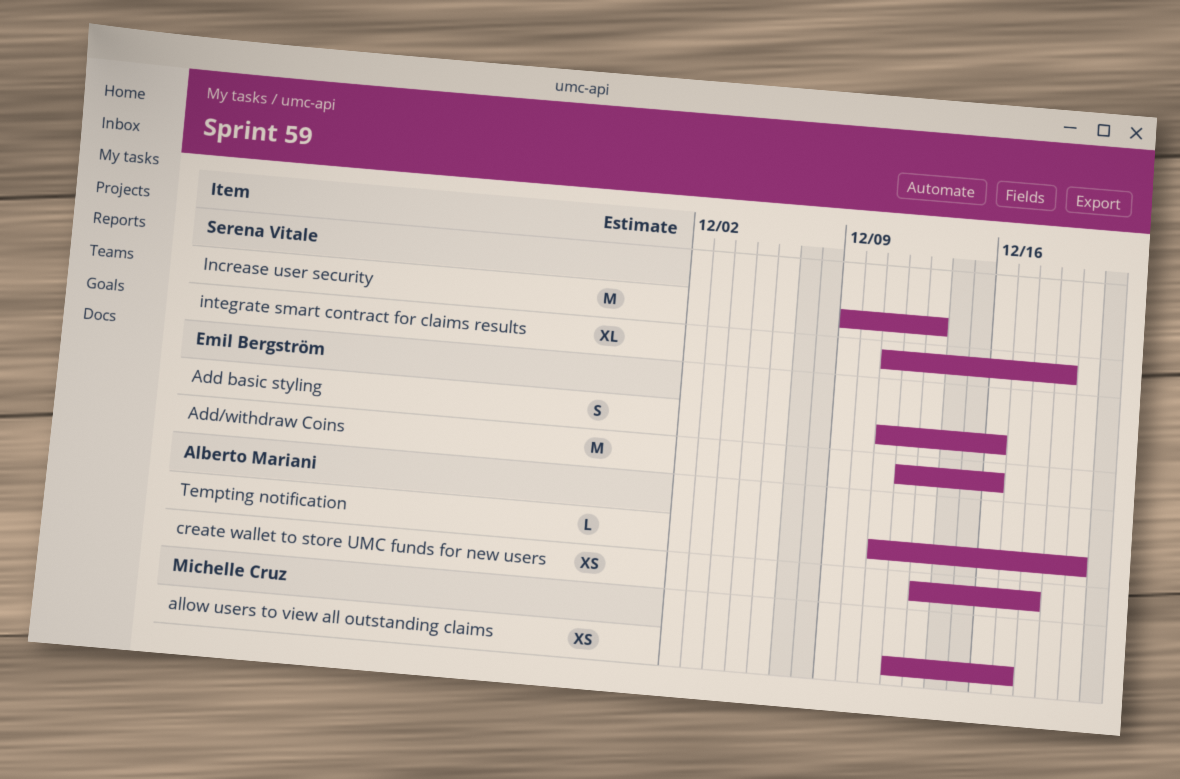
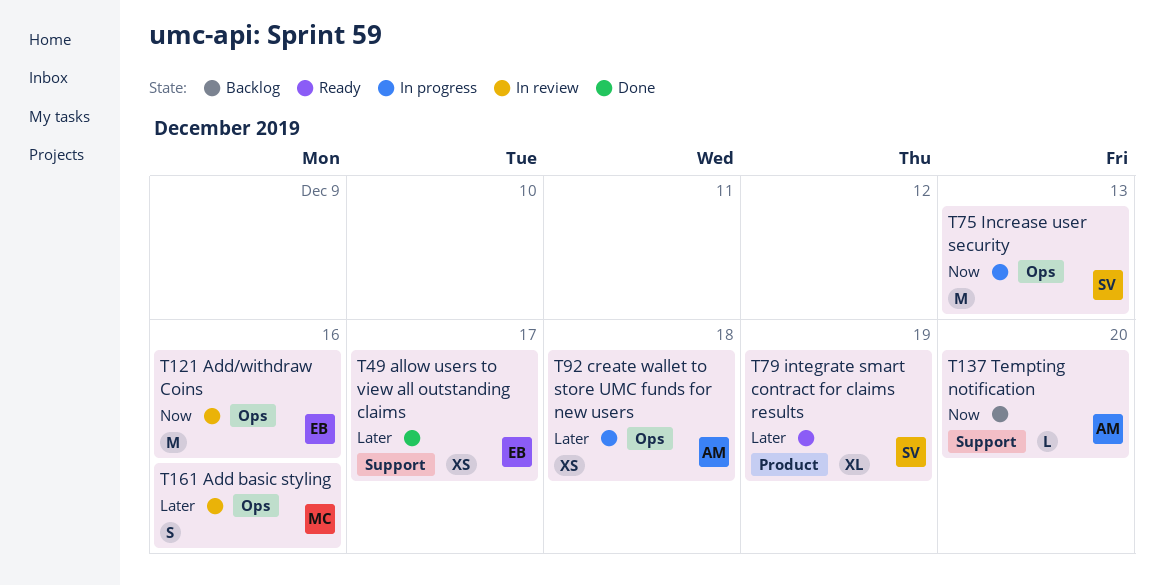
Add basic styling, owner: Emil Bergström -> Michelle Cruz
allow users to view all outstanding claims, owner: Michelle Cruz -> Emil Bergström

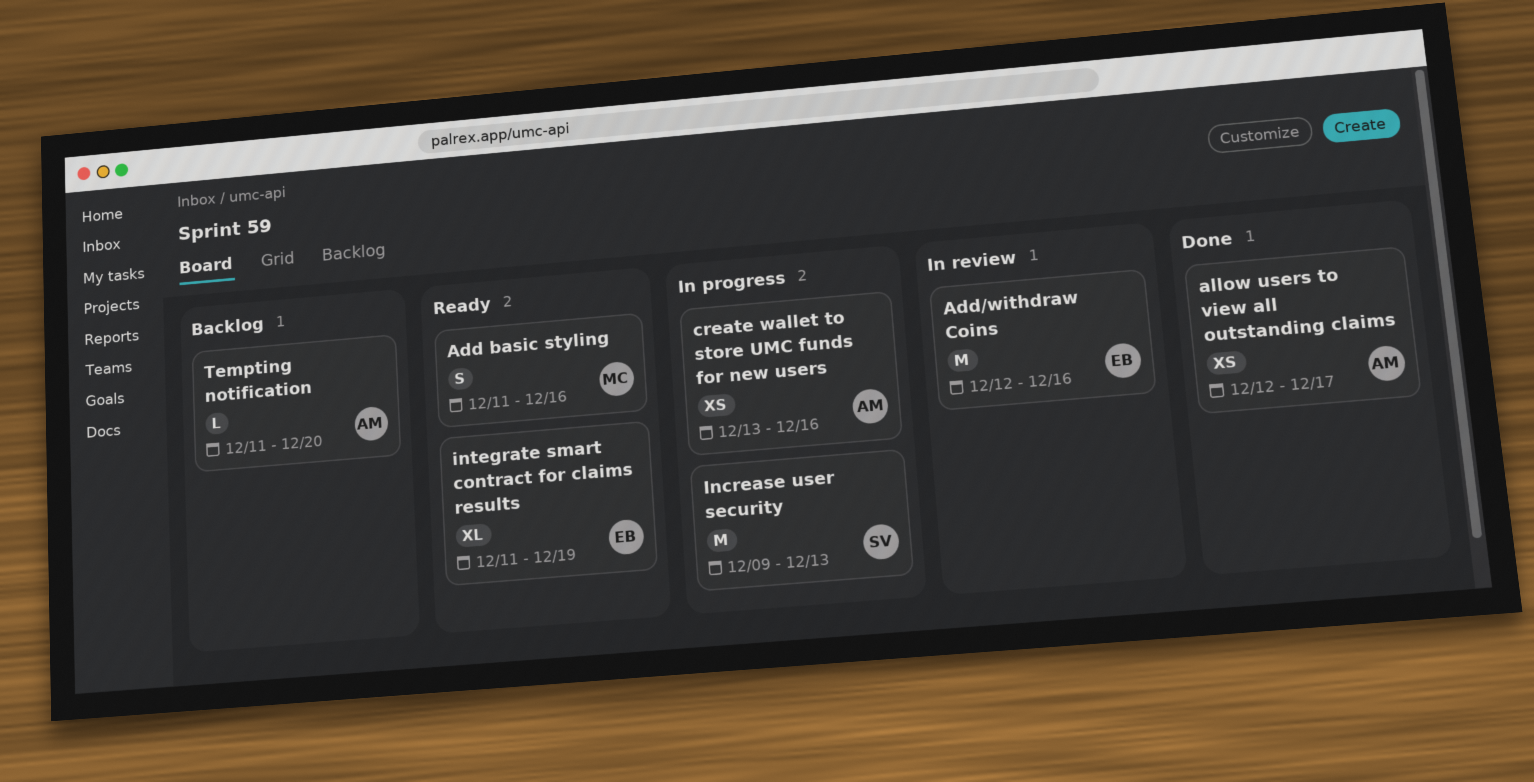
Add basic styling, status: In review -> Ready
allow users to view all outstanding claims, owner: EB -> AM
create wallet to store UMC funds for new users, due: Dec 18 -> Dec 16
integrate smart contract for claims results, owner: SV -> EB

